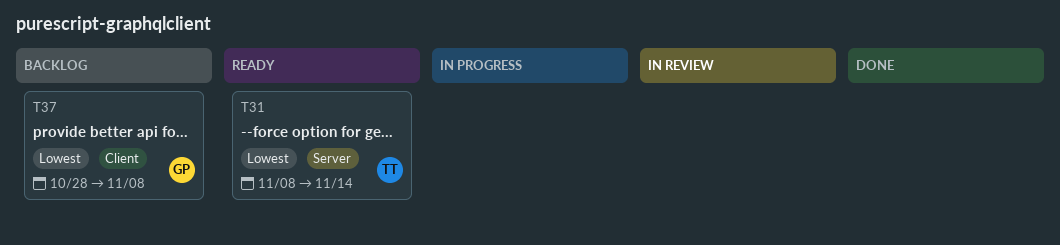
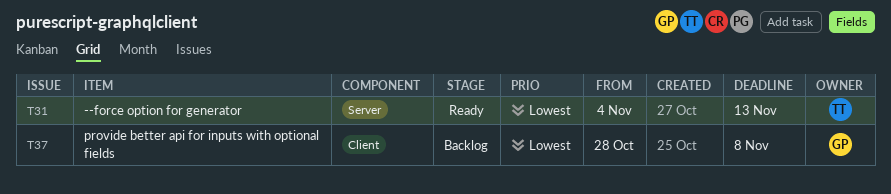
T31, start: Nov 8 -> Nov 4
T31, due: Nov 14 -> Nov 13

